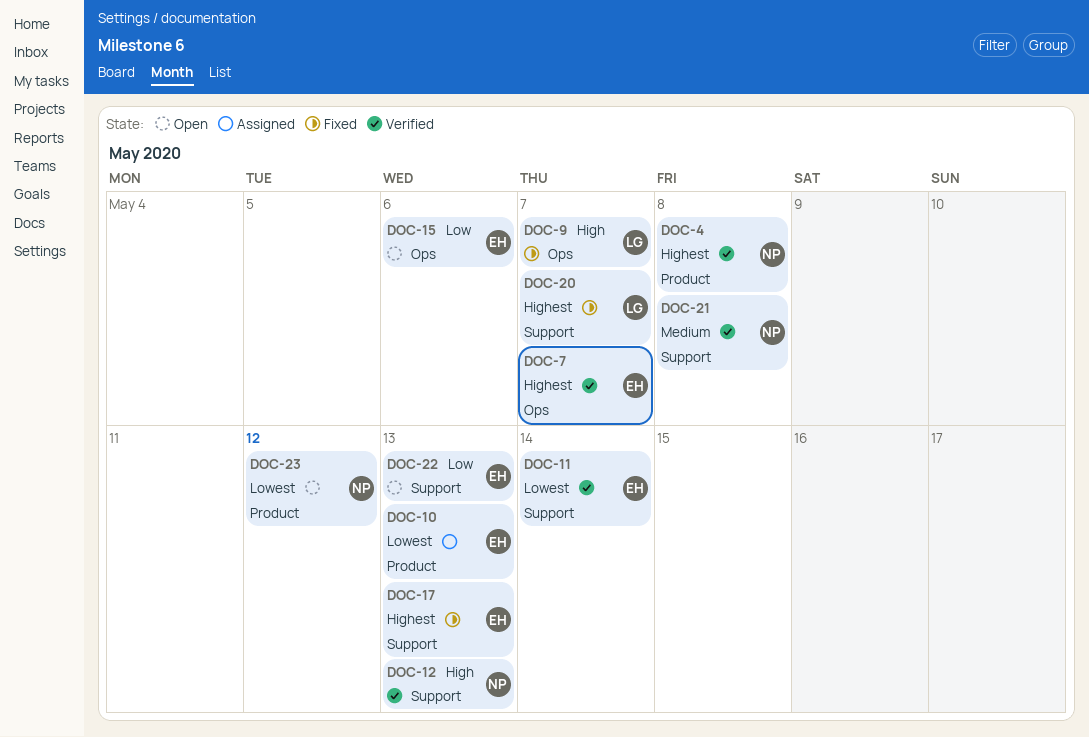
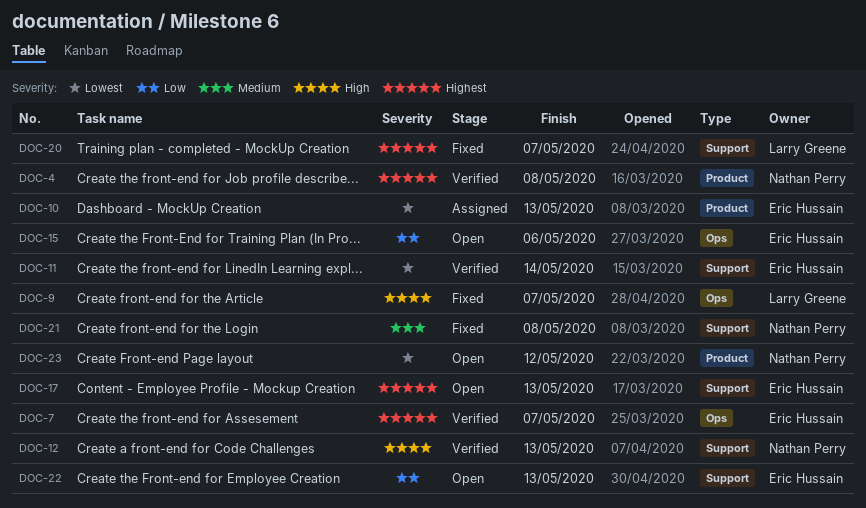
DOC-17, status: Fixed -> Open
DOC-21, status: Verified -> Fixed

